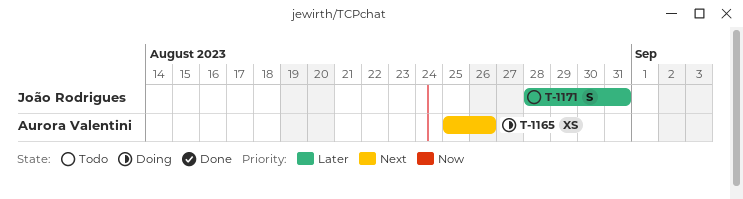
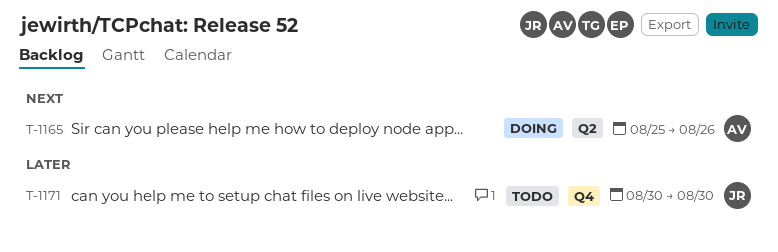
T-1171, start: Aug 28 -> Aug 30
T-1171, due: Aug 31 -> Aug 30

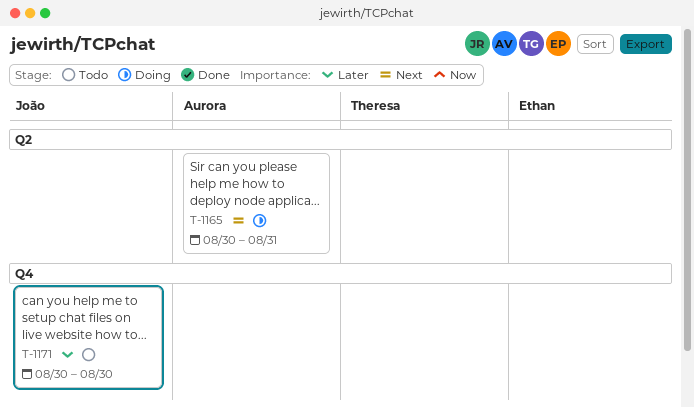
T-1165, start: Aug 25 -> Aug 30
T-1165, due: Aug 26 -> Aug 31

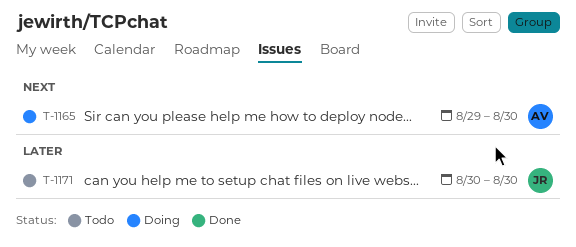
T-1165, start: Aug 30 -> Aug 29
T-1165, due: Aug 31 -> Aug 30

